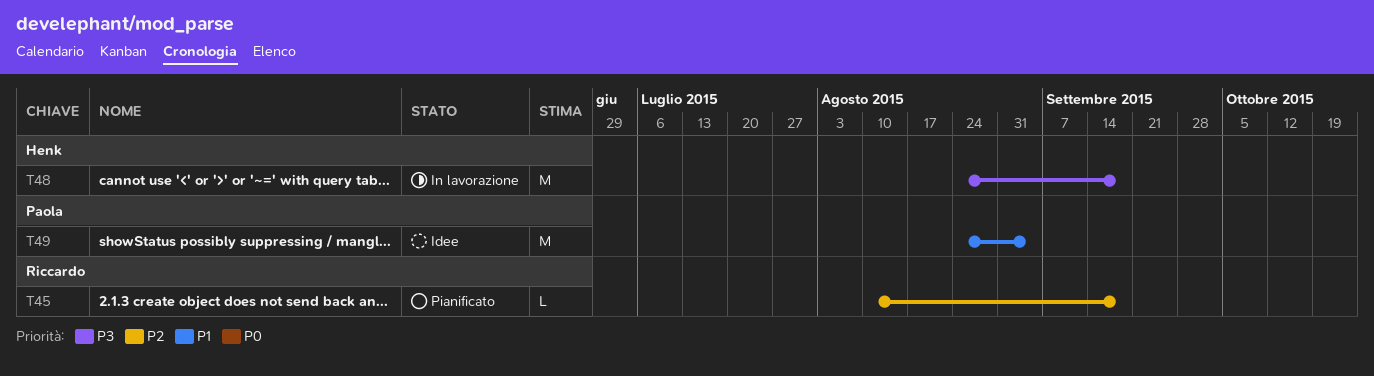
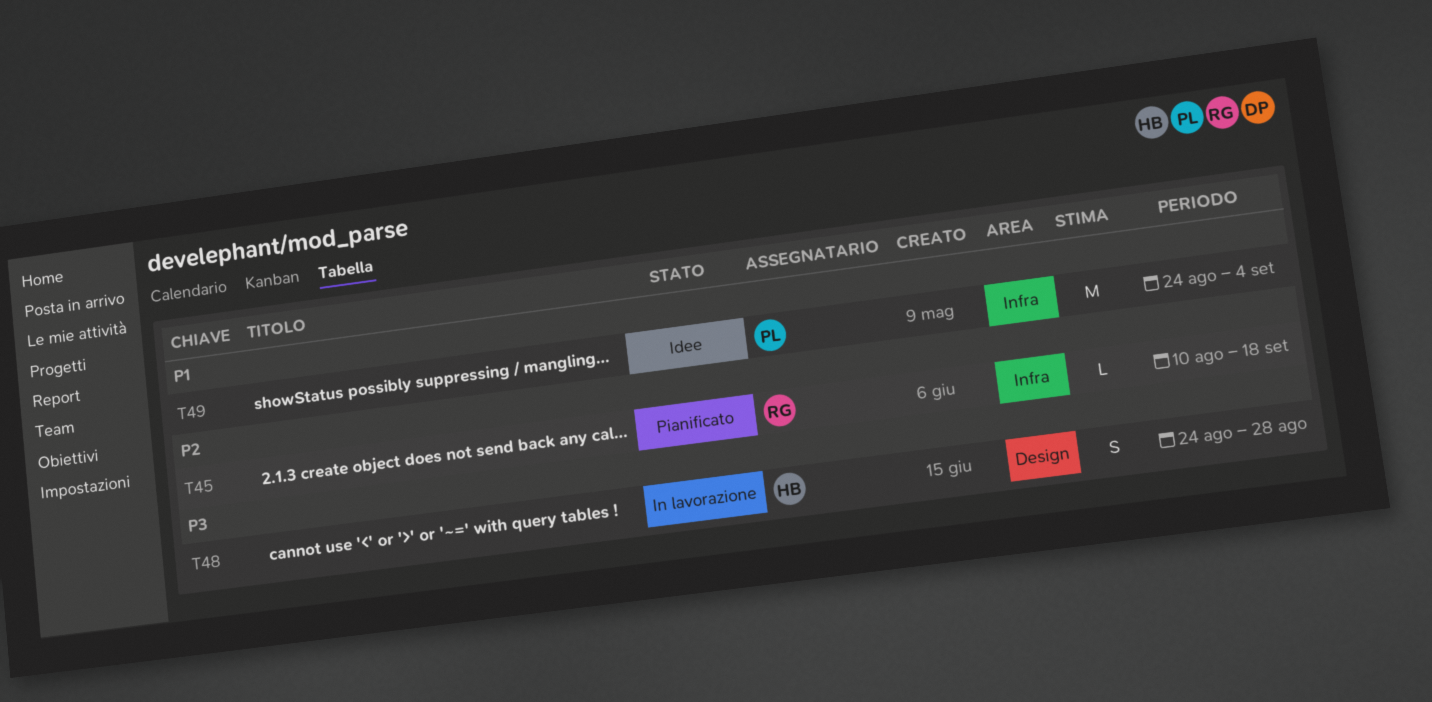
T48, estimate: M -> S
T48, due: Sep 18 -> Aug 28

